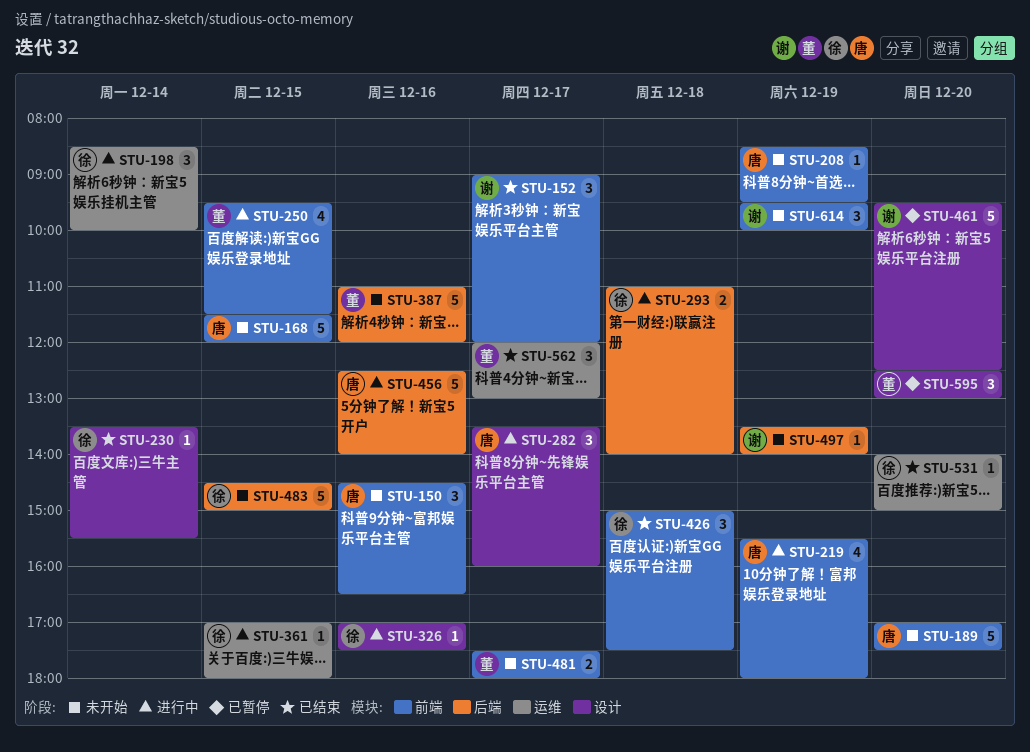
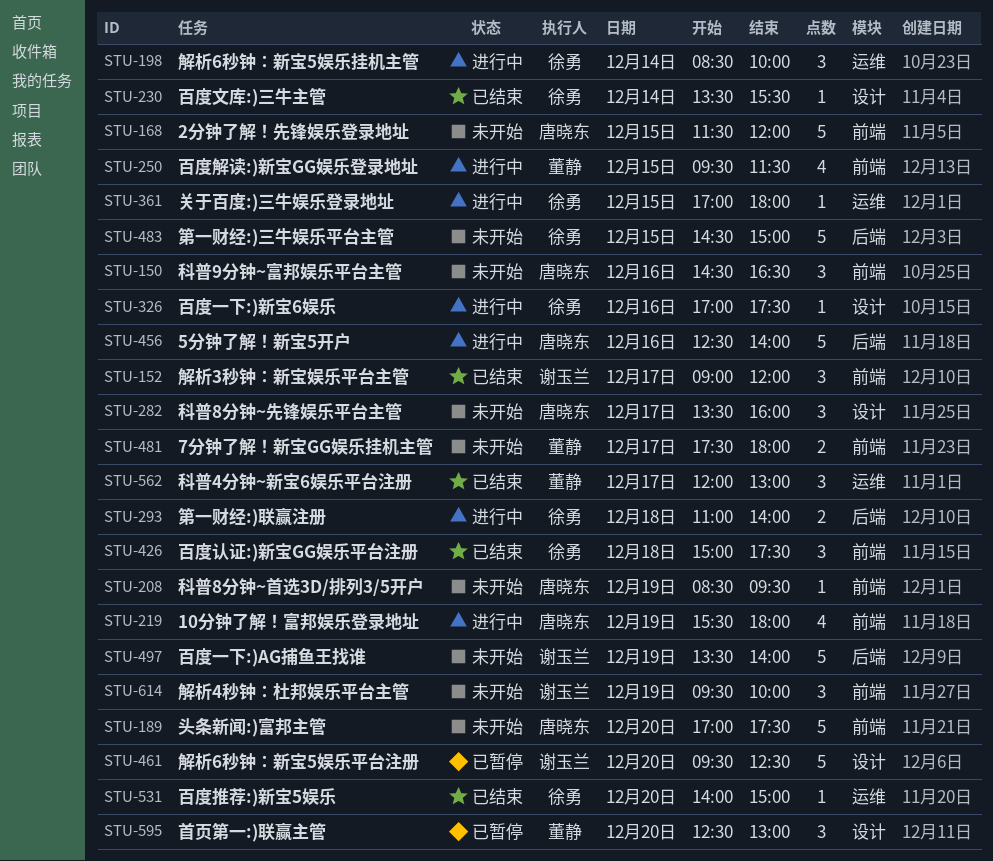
STU-282, status: 进行中 -> 未开始
STU-387: present -> none
STU-497, estimate: 1 -> 5

